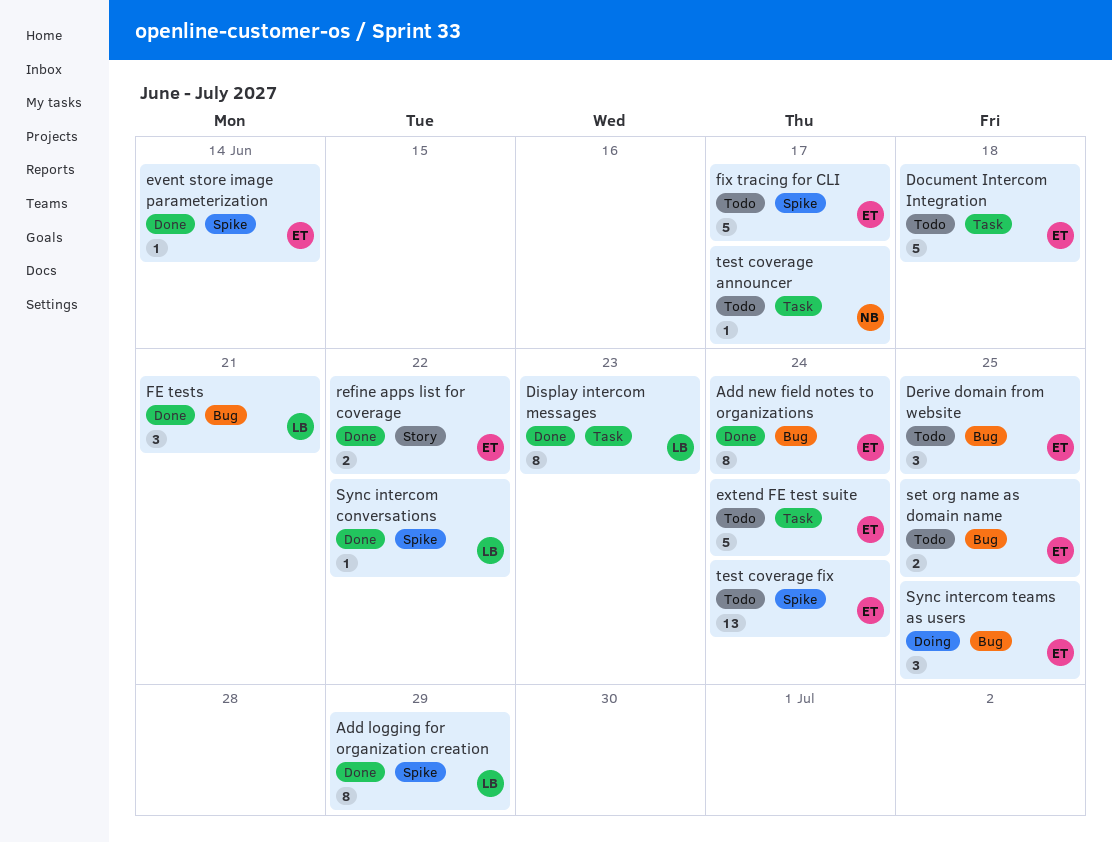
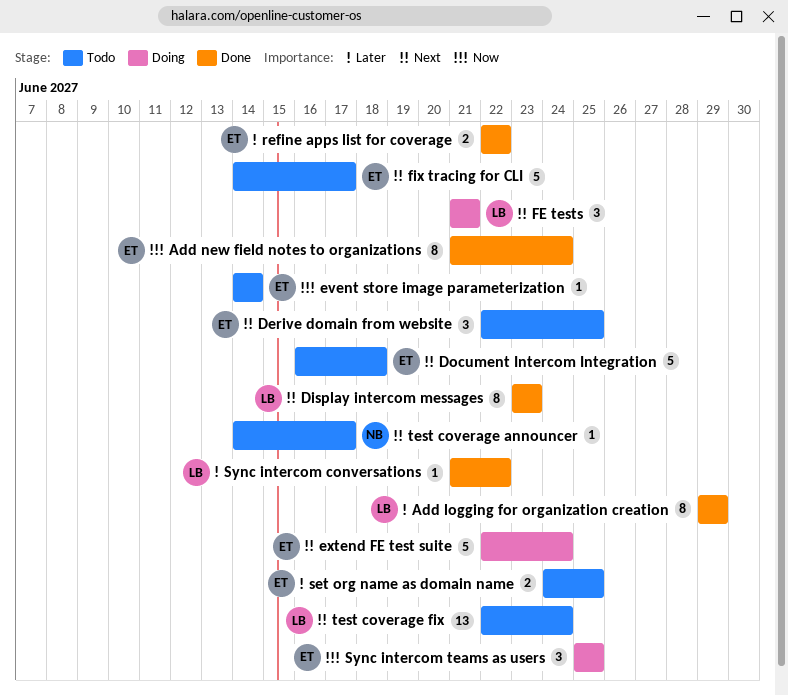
event store image parameterization, status: Done -> Todo
extend FE test suite, status: Todo -> Doing
FE tests, status: Done -> Doing
test coverage fix, owner: ET -> LB

